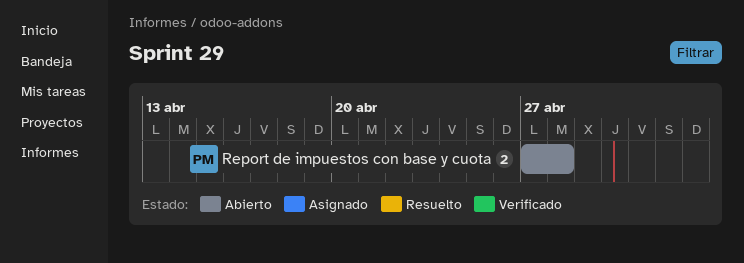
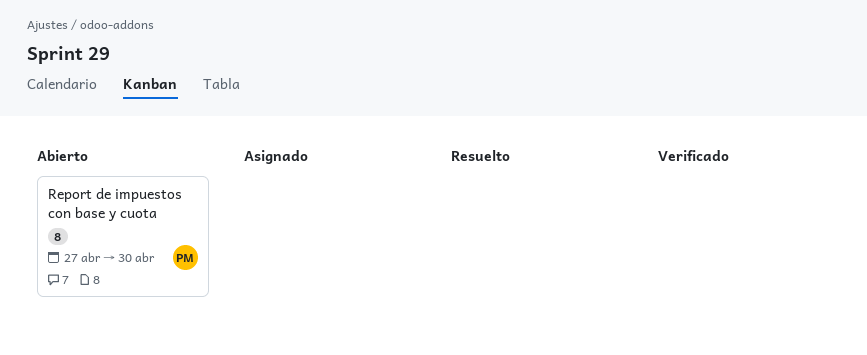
Report de impuestos con base y cuota, estimate: 2 -> 8
Report de impuestos con base y cuota, due: Apr 28 -> Apr 30

